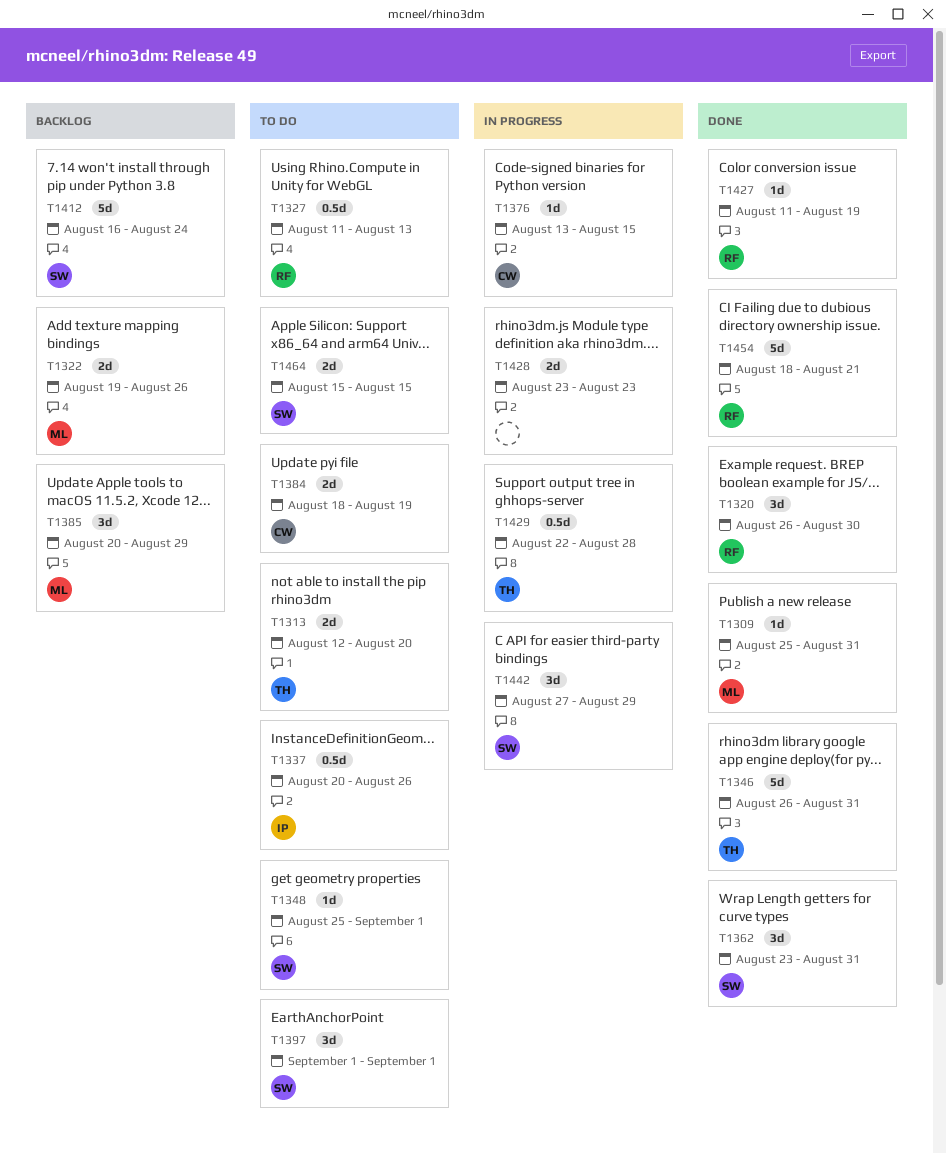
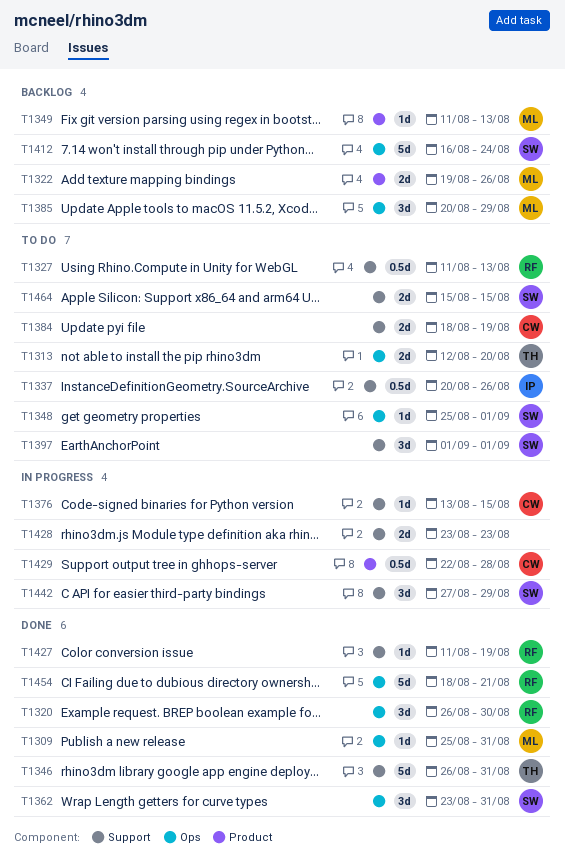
T1349: none -> present
T1429, owner: TH -> CW

